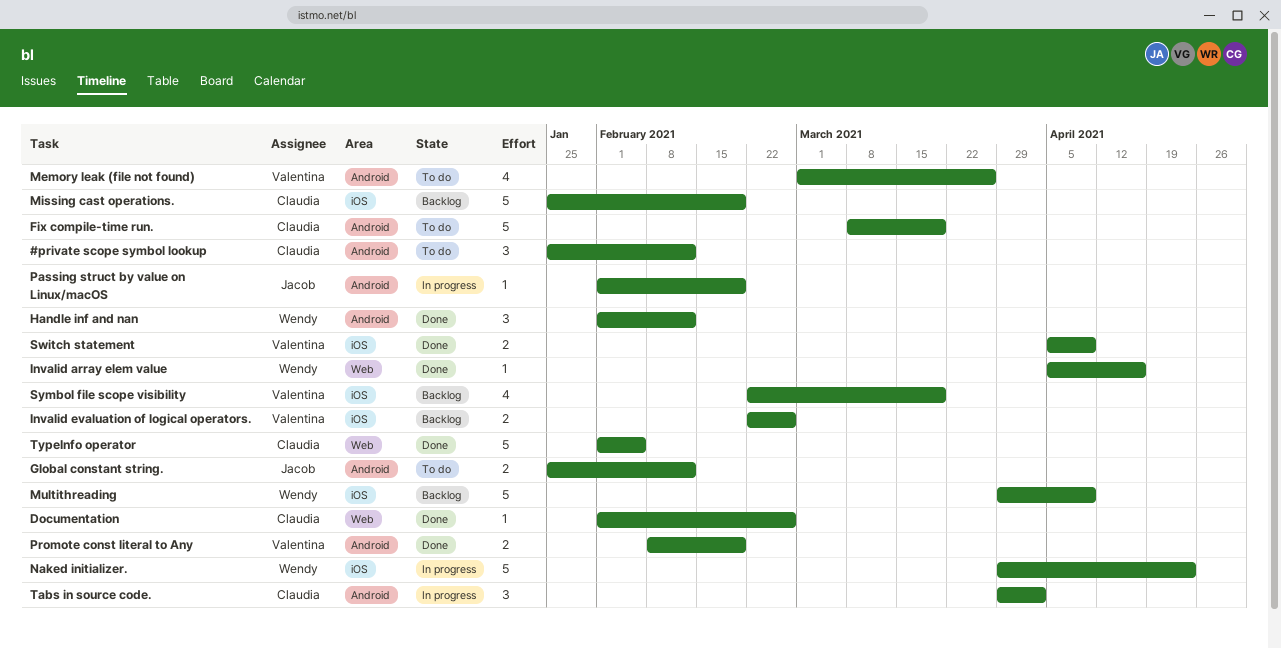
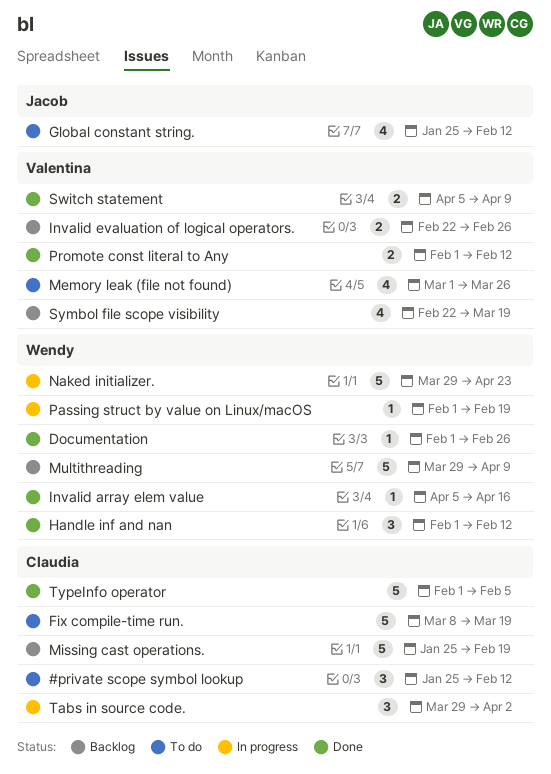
Documentation, owner: Claudia -> Wendy
Global constant string., estimate: 2 -> 4
Passing struct by value on Linux/macOS, owner: Jacob -> Wendy
Promote const literal to Any, start: Feb 8 -> Feb 1
Promote const literal to Any, due: Feb 19 -> Feb 12

